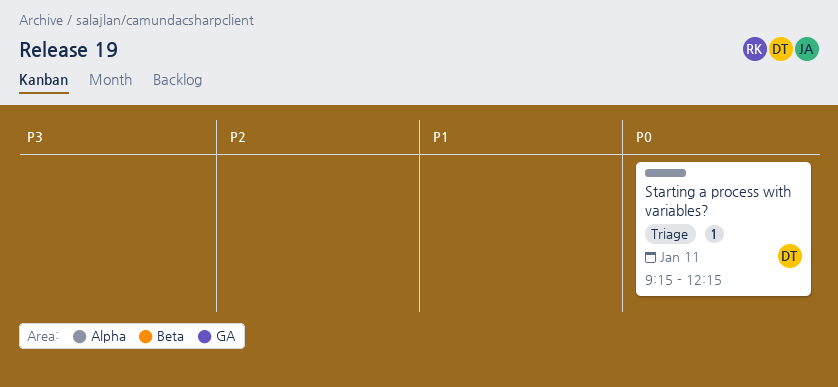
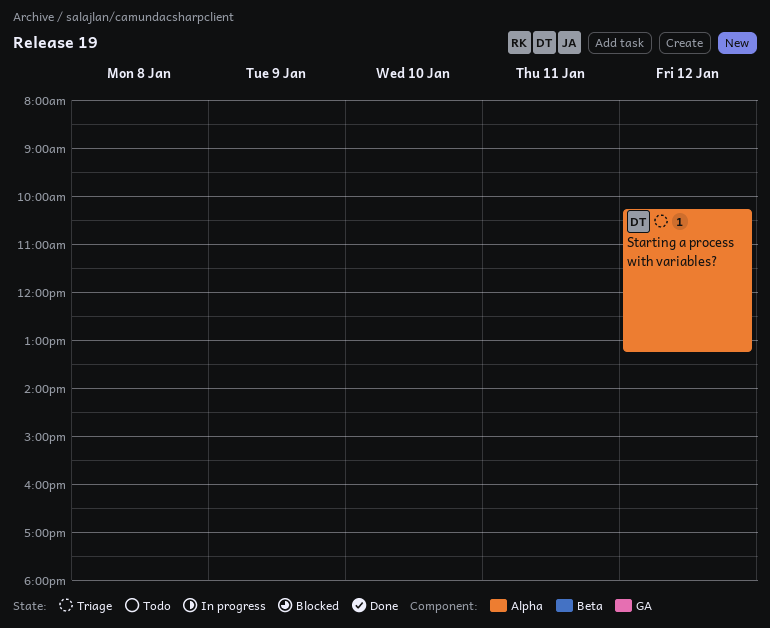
Starting a process with variables?, day: Jan 11 -> Jan 12
Starting a process with variables?, begins: 09:15 -> 10:15
Starting a process with variables?, ends: 12:15 -> 13:15

